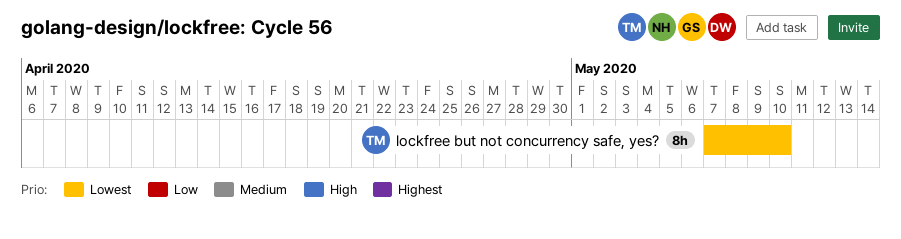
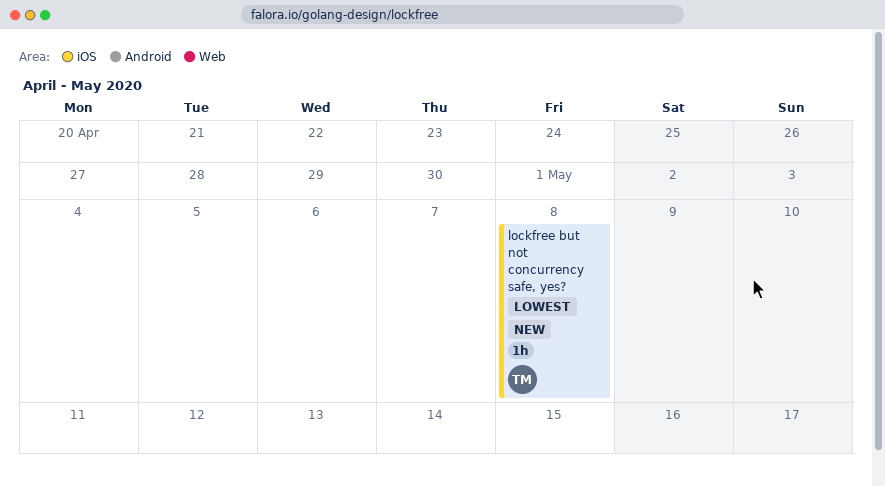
lockfree but not concurrency safe, yes?, estimate: 8h -> 1h
lockfree but not concurrency safe, yes?, due: May 10 -> May 8

